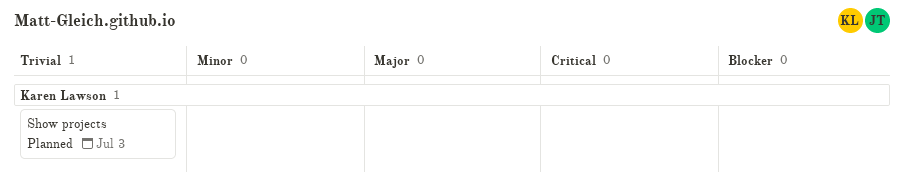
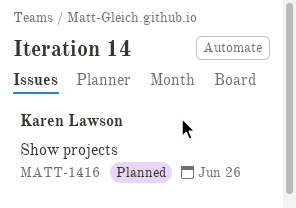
Show projects, due: Jul 3 -> Jun 26

